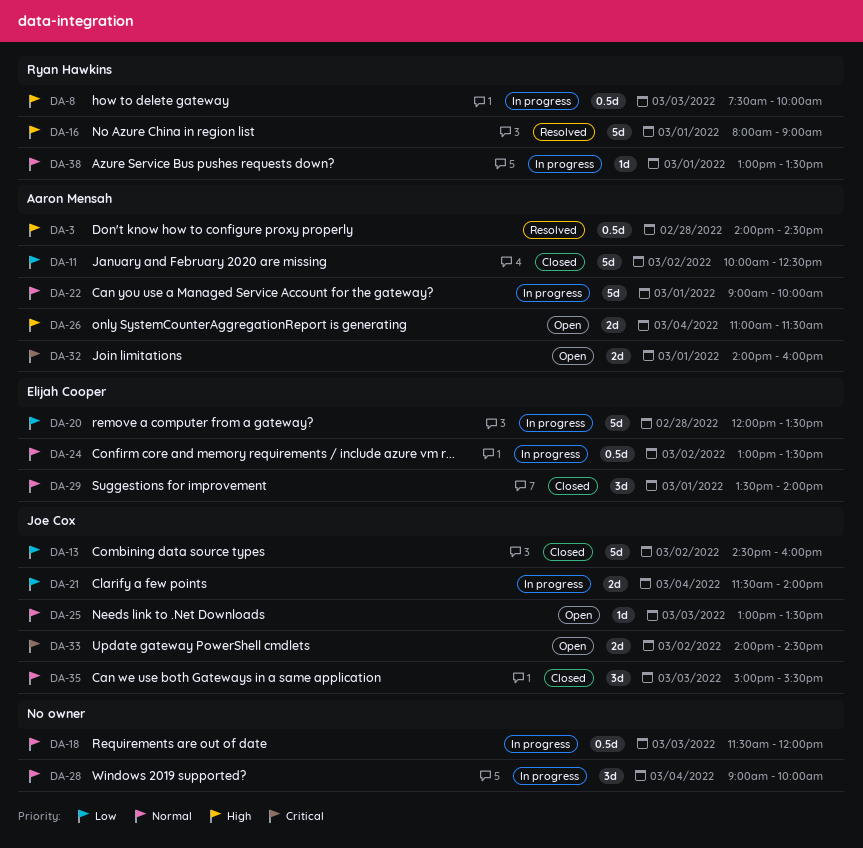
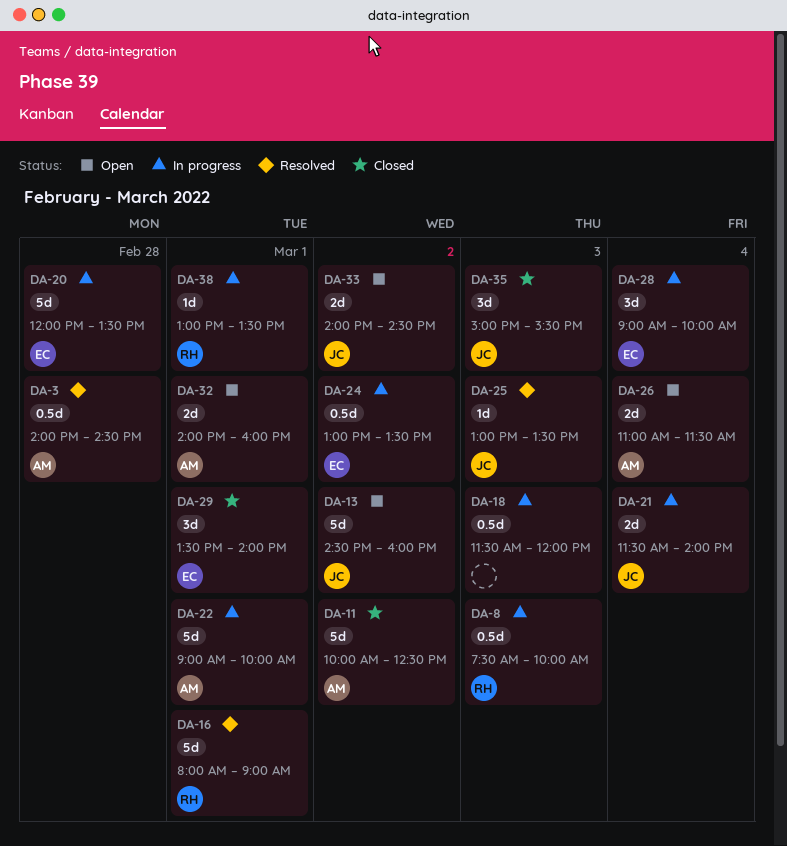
DA-13, status: Closed -> Open
DA-25, status: Open -> Resolved
DA-28, owner: none -> Elijah Cooper

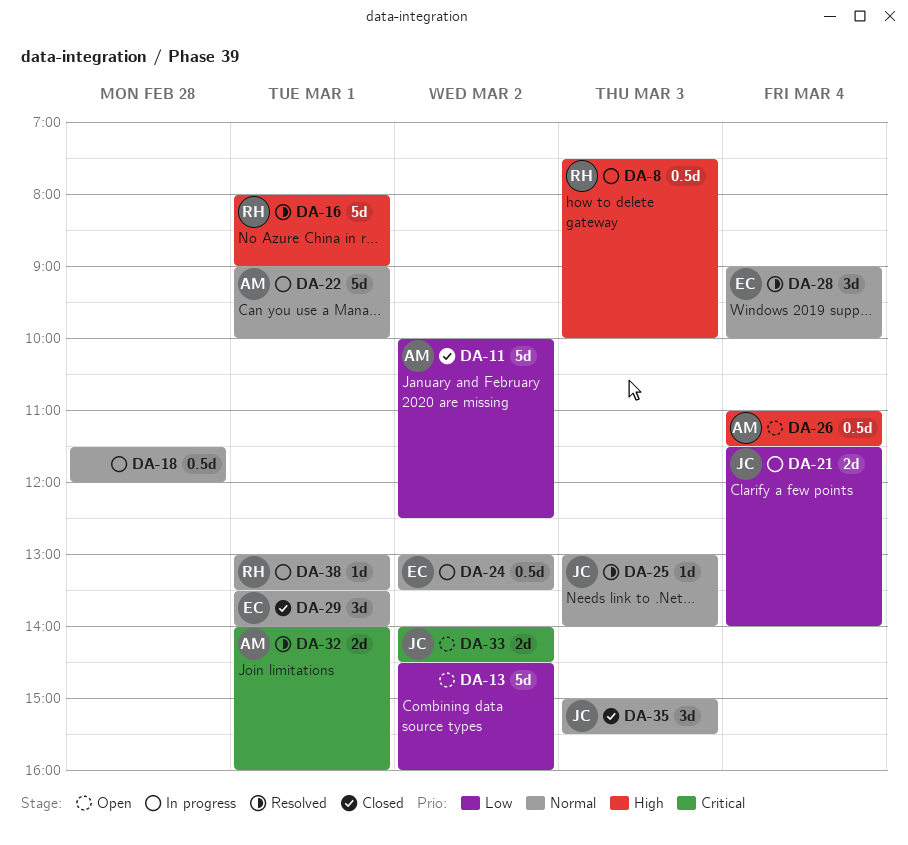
DA-3: present -> none
DA-13, owner: JC -> none
DA-18, day: Mar 3 -> Feb 28
DA-20: present -> none
DA-25, ends: 13:30 -> 14:00
DA-26, estimate: 2d -> 0.5d
DA-28, status: In progress -> Resolved
DA-32, status: Open -> Resolved

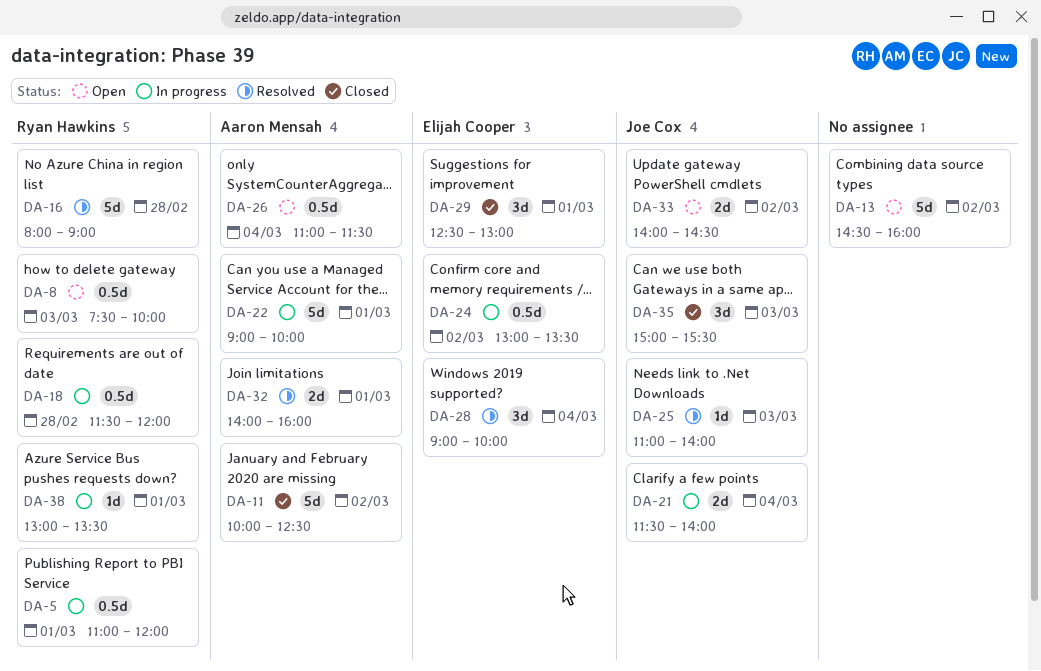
DA-5: none -> present
DA-8, status: In progress -> Open
DA-16, day: Mar 1 -> Feb 28
DA-18, owner: none -> Ryan Hawkins
DA-25, begins: 13:00 -> 11:00
DA-29, begins: 13:30 -> 12:30
DA-29, ends: 14:00 -> 13:00

